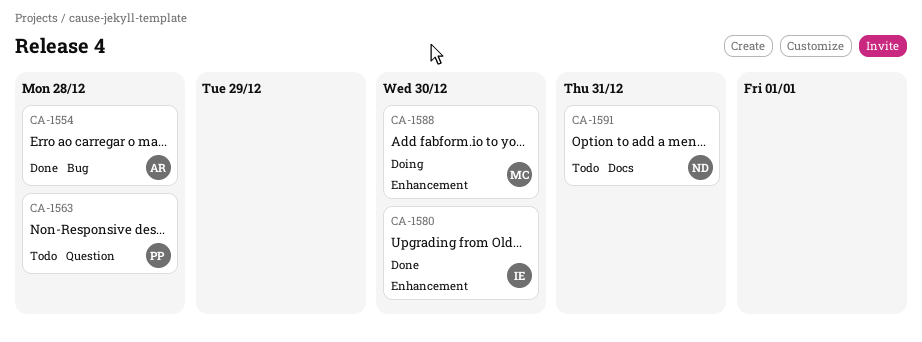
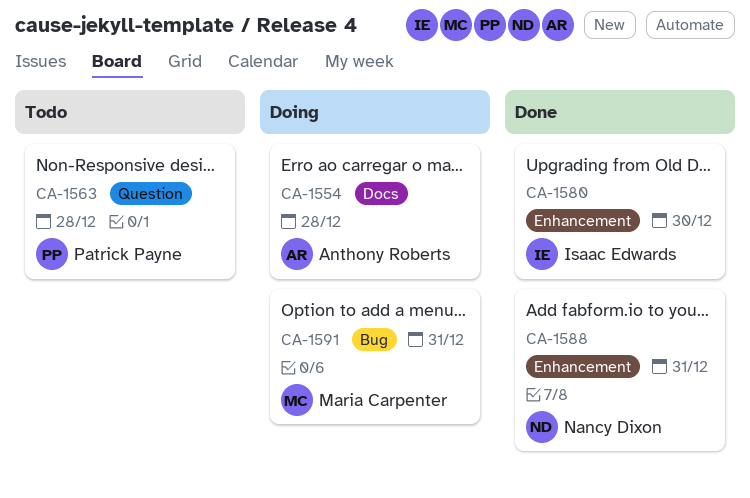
CA-1554, status: Done -> Doing
CA-1554, label: Bug -> Docs
CA-1588, status: Doing -> Done
CA-1588, owner: Maria Carpenter -> Nancy Dixon
CA-1588, due: Dec 30 -> Dec 31
CA-1591, status: Todo -> Doing
CA-1591, owner: Nancy Dixon -> Maria Carpenter
CA-1591, label: Docs -> Bug

